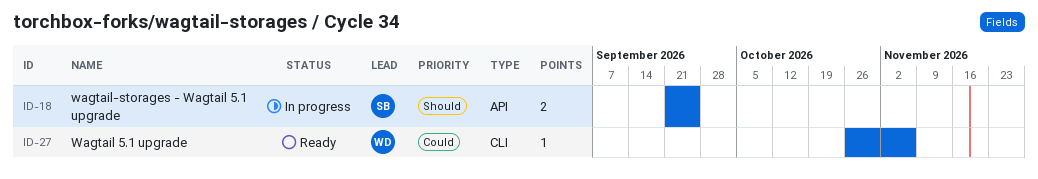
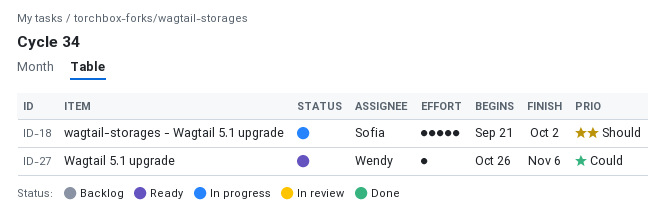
ID-18, estimate: 2 -> 5
ID-18, due: Sep 25 -> Oct 2

